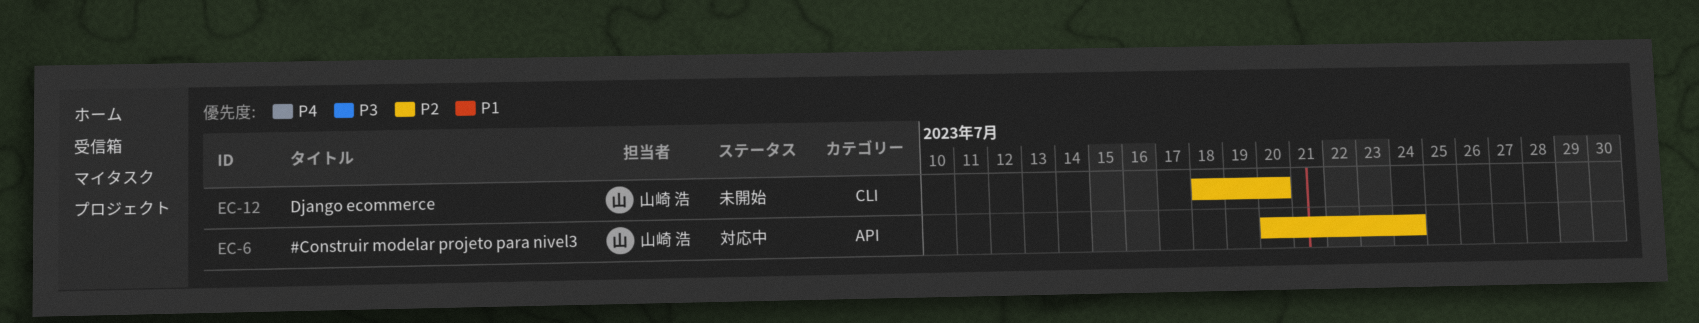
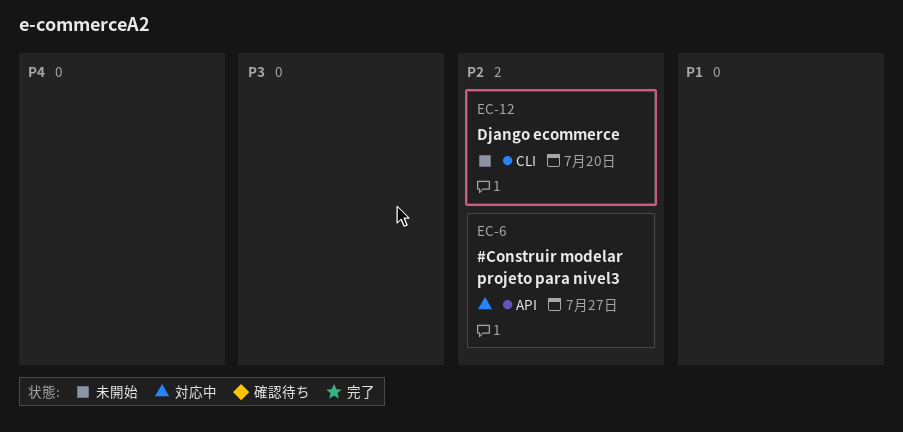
EC-6, due: Jul 24 -> Jul 27

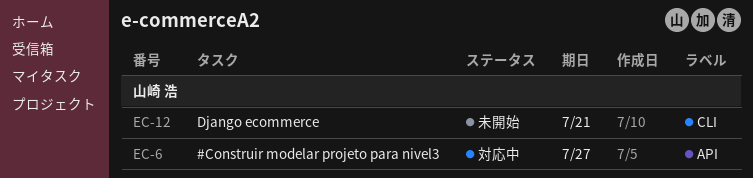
EC-12, due: Jul 20 -> Jul 21

